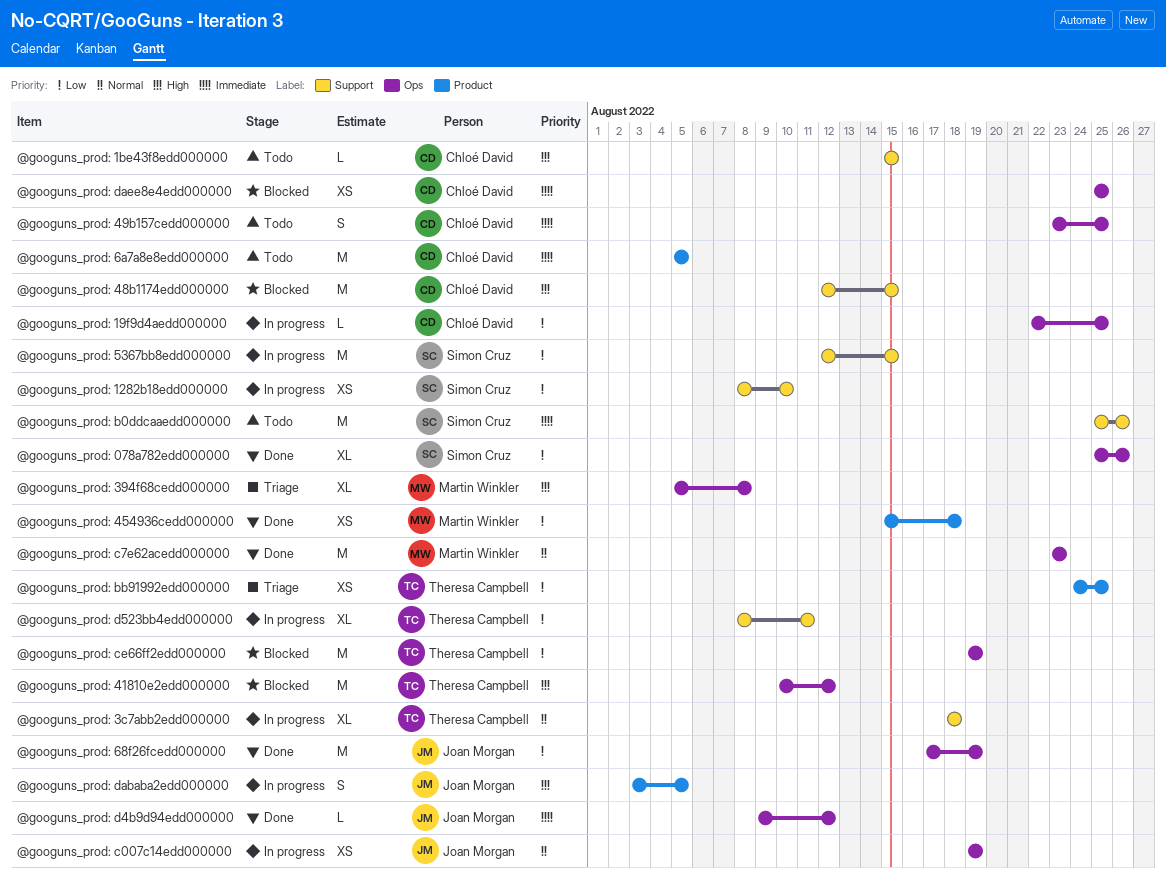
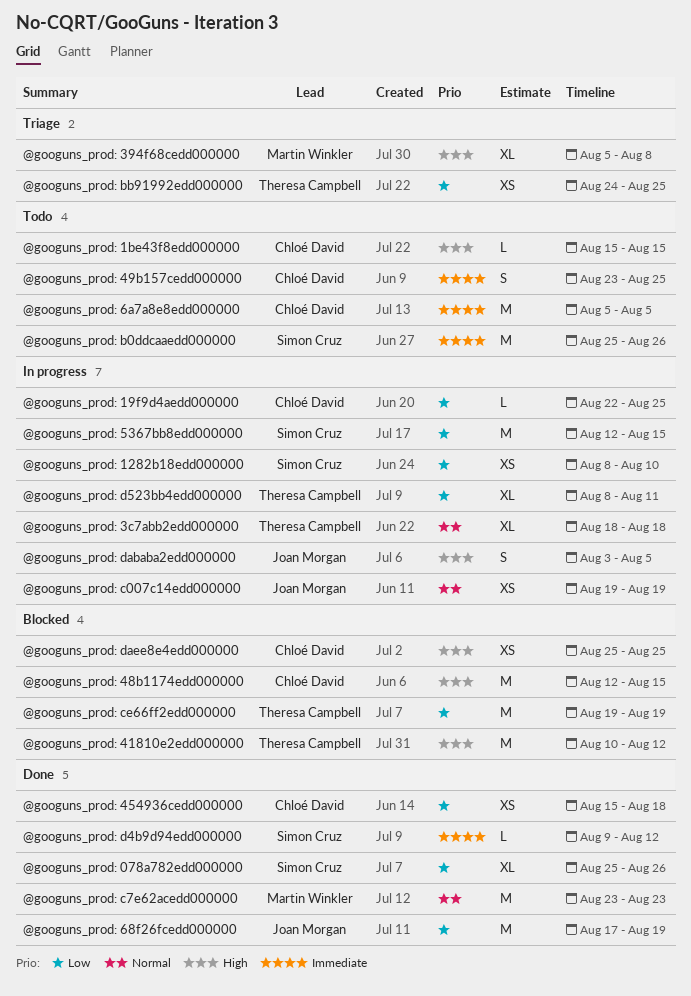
@googuns_prod: 454936cedd000000, owner: Martin Winkler -> Chloé David
@googuns_prod: d4b9d94edd000000, owner: Joan Morgan -> Simon Cruz
@googuns_prod: daee8e4edd000000, priority: Immediate -> High

